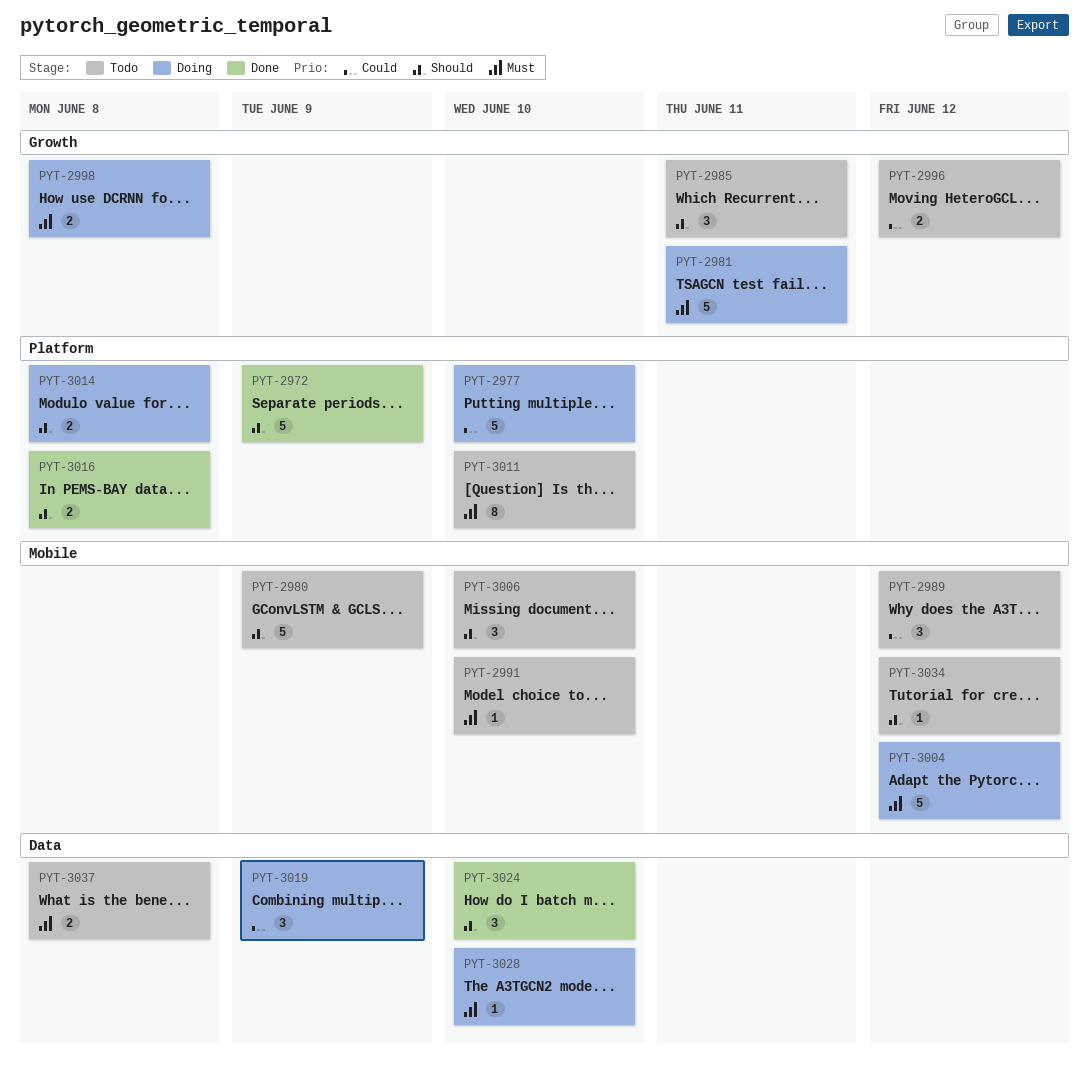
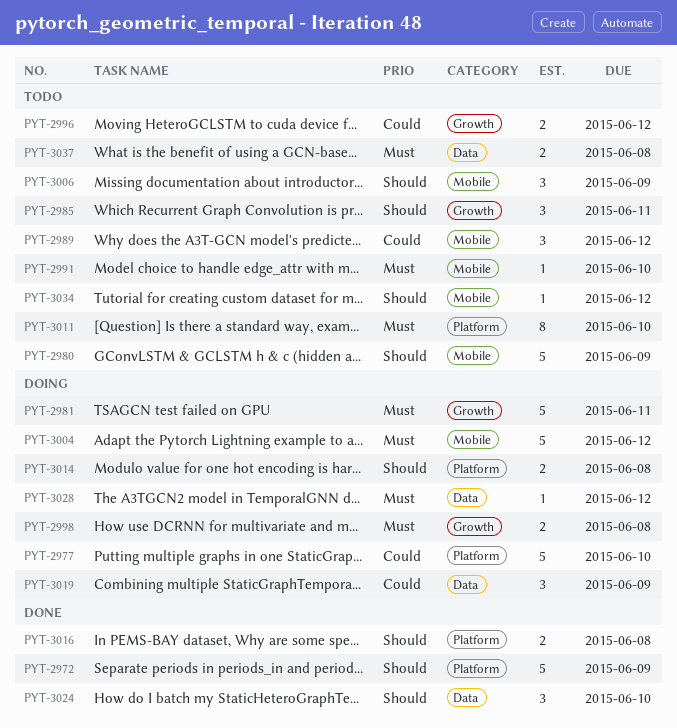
PYT-3006, due: Jun 10 -> Jun 9
PYT-3028, due: Jun 10 -> Jun 12

